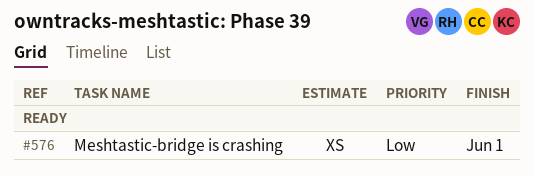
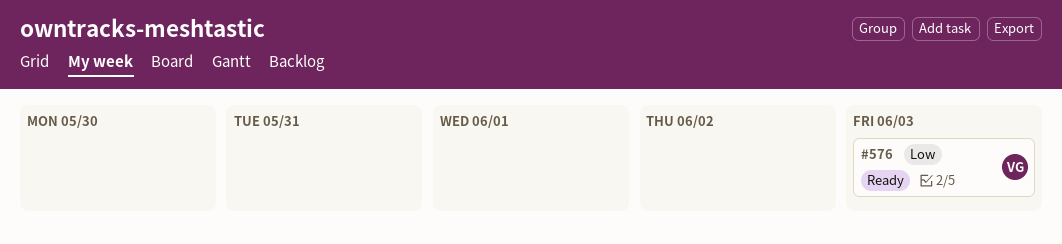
#576, due: Jun 1 -> Jun 3

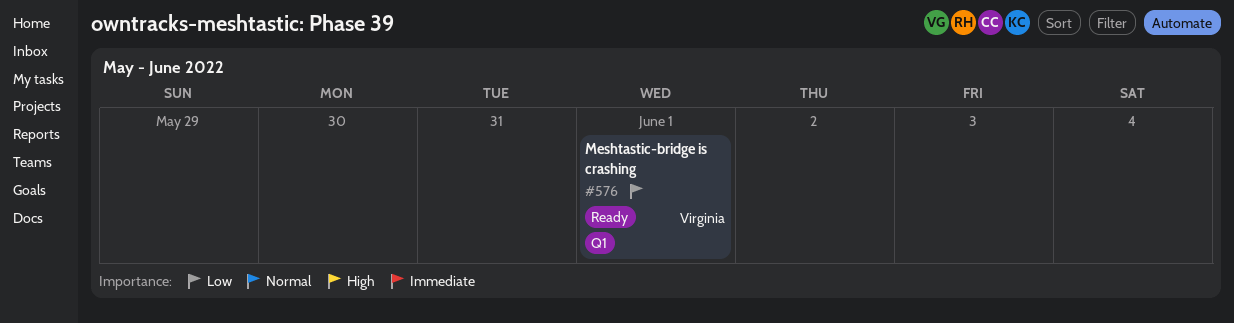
#576, due: Jun 3 -> Jun 1

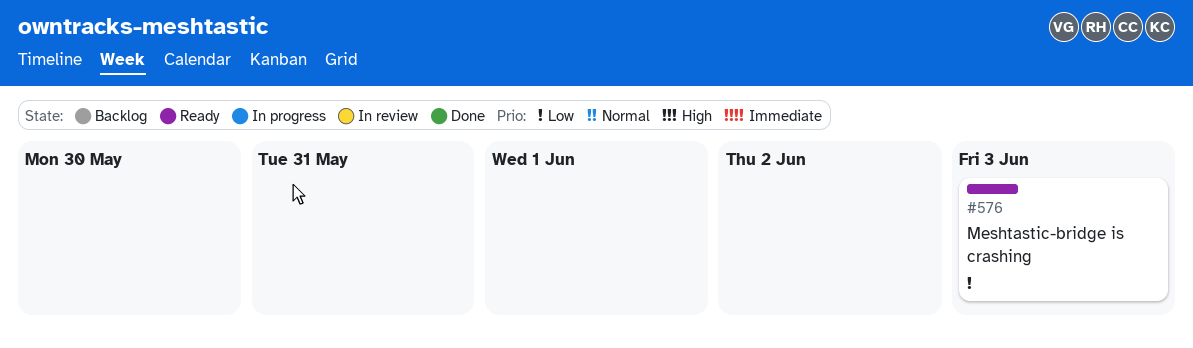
#576, due: Jun 1 -> Jun 3

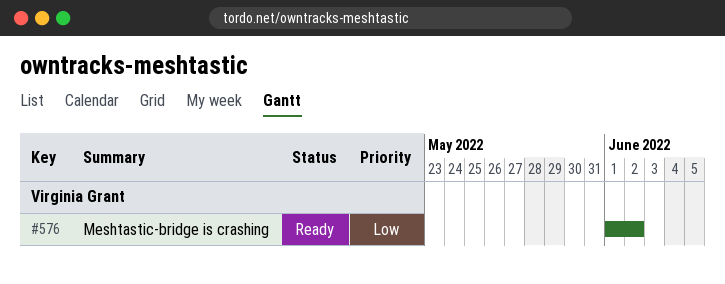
#576, due: Jun 3 -> Jun 2

